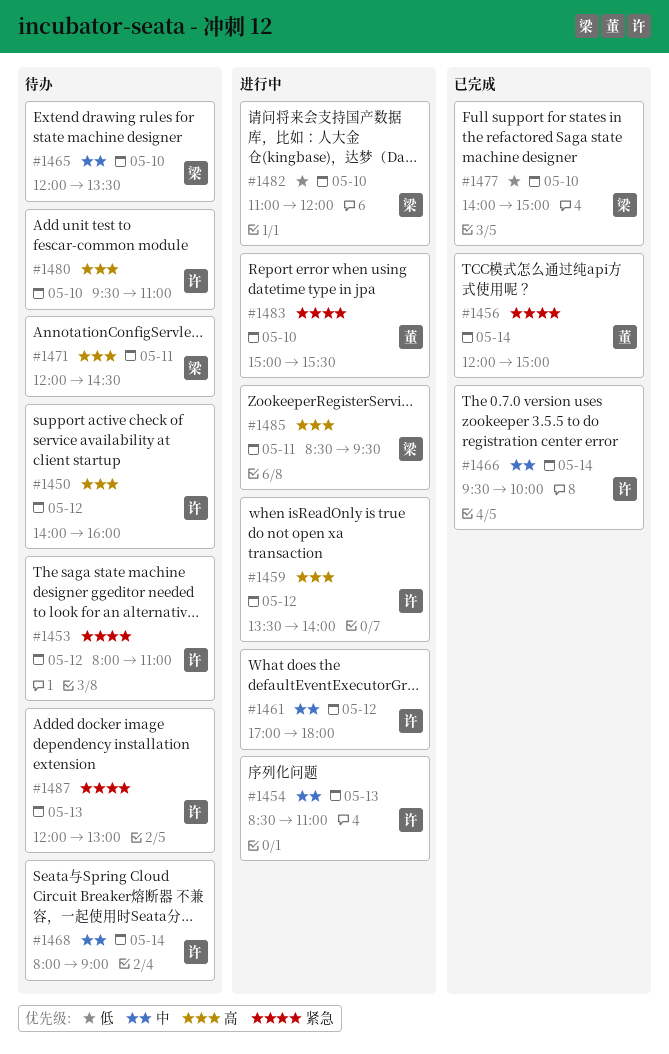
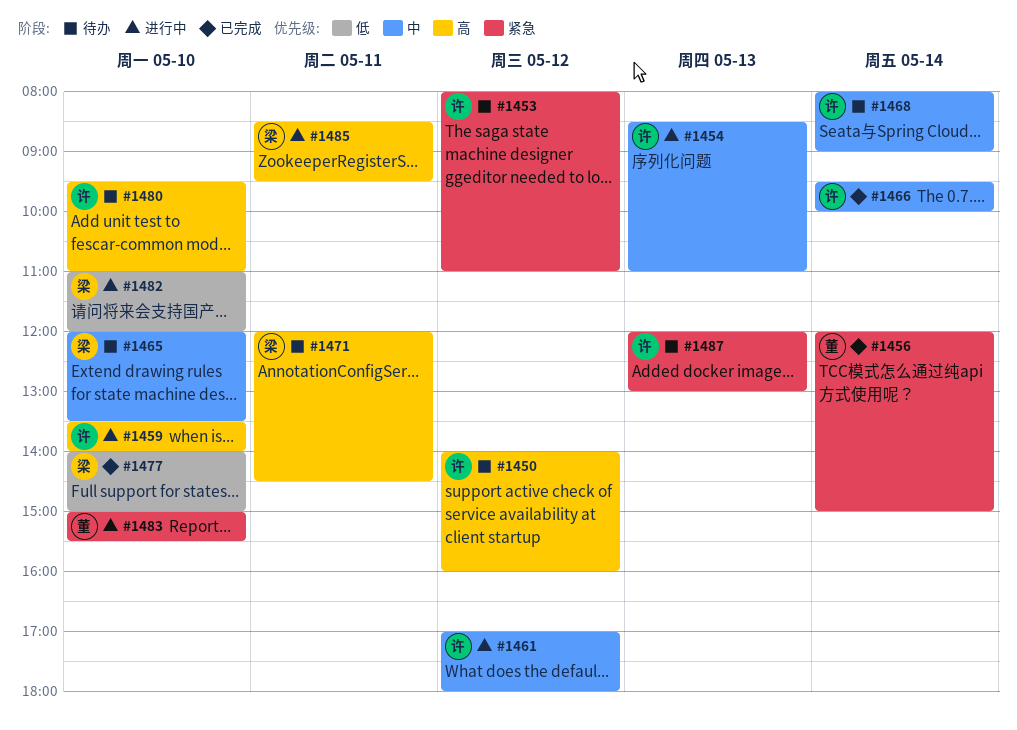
#1459, day: May 12 -> May 10

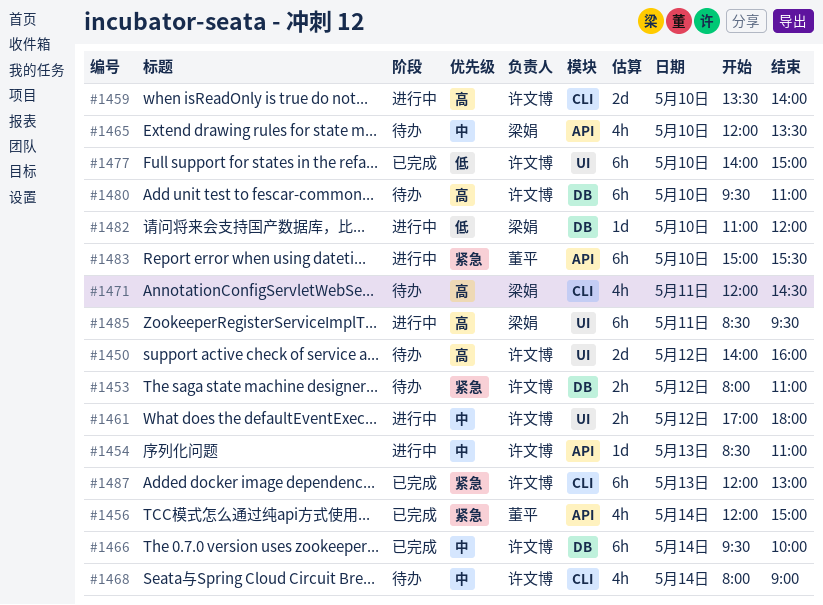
#1477, owner: 梁娟 -> 许文博
#1487, status: 待办 -> 已完成

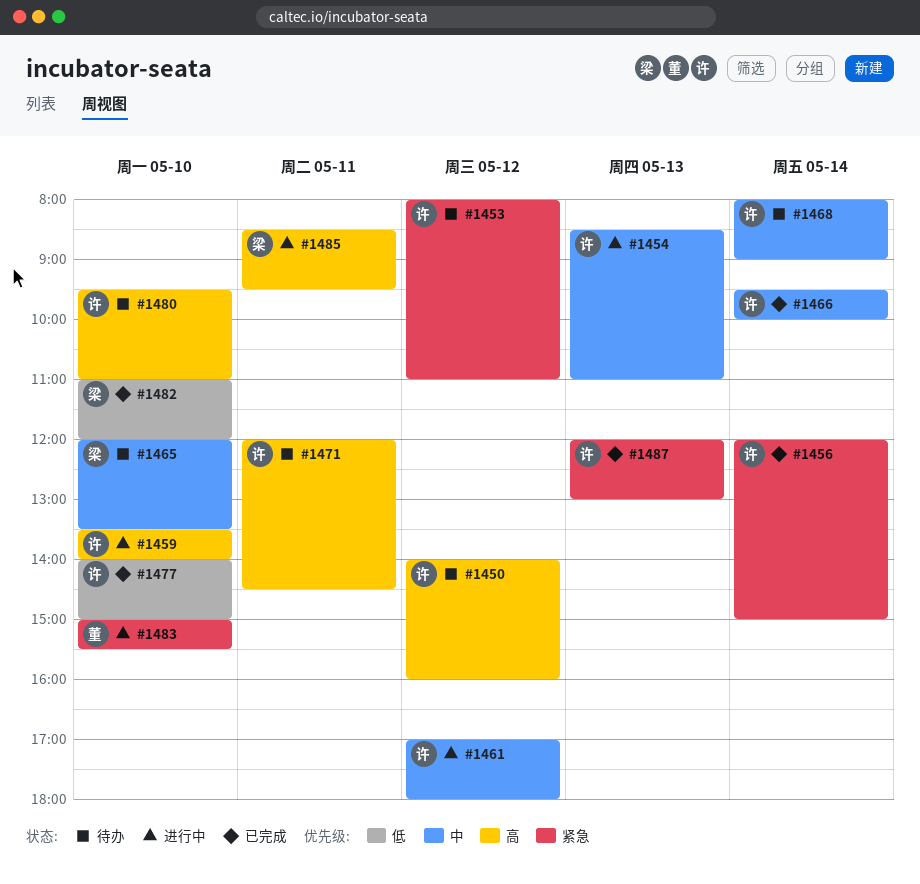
#1456, owner: 董平 -> 许文博
#1471, owner: 梁娟 -> 许文博
#1482, status: 进行中 -> 已完成

